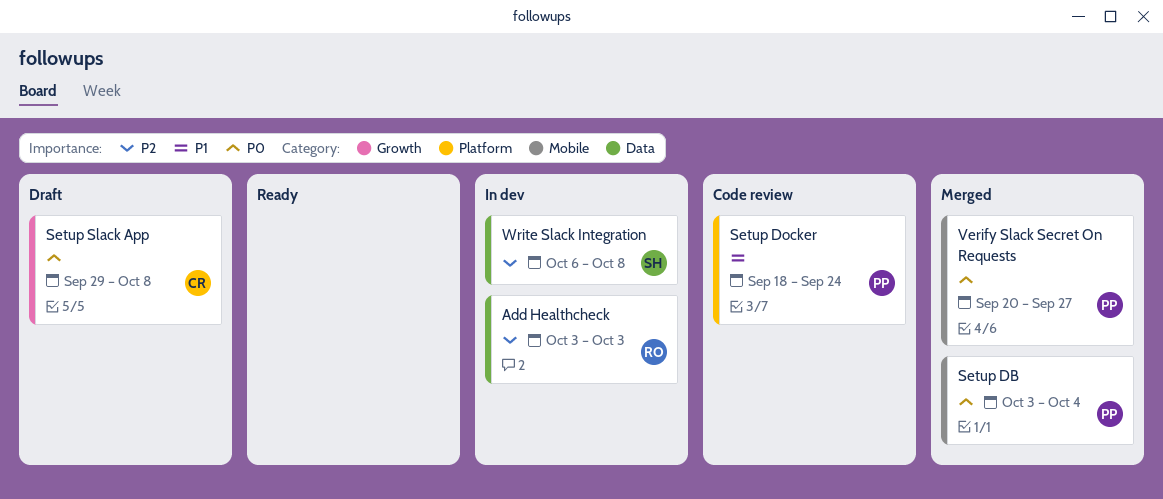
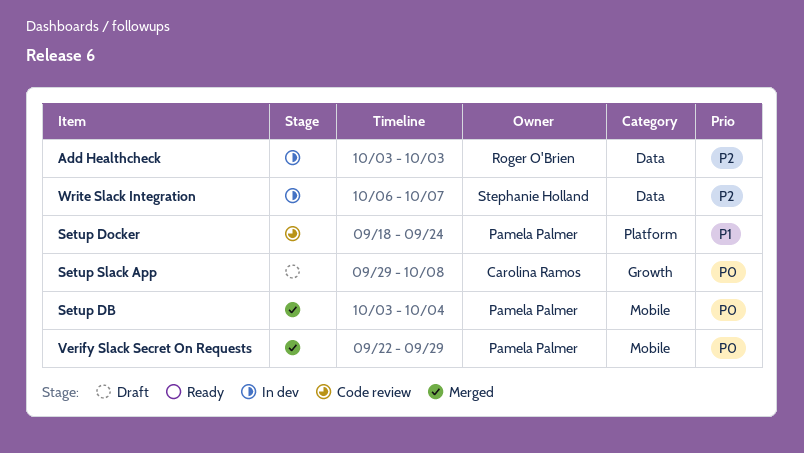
Verify Slack Secret On Requests, start: Sep 20 -> Sep 22
Verify Slack Secret On Requests, due: Sep 27 -> Sep 29
Write Slack Integration, due: Oct 8 -> Oct 7

